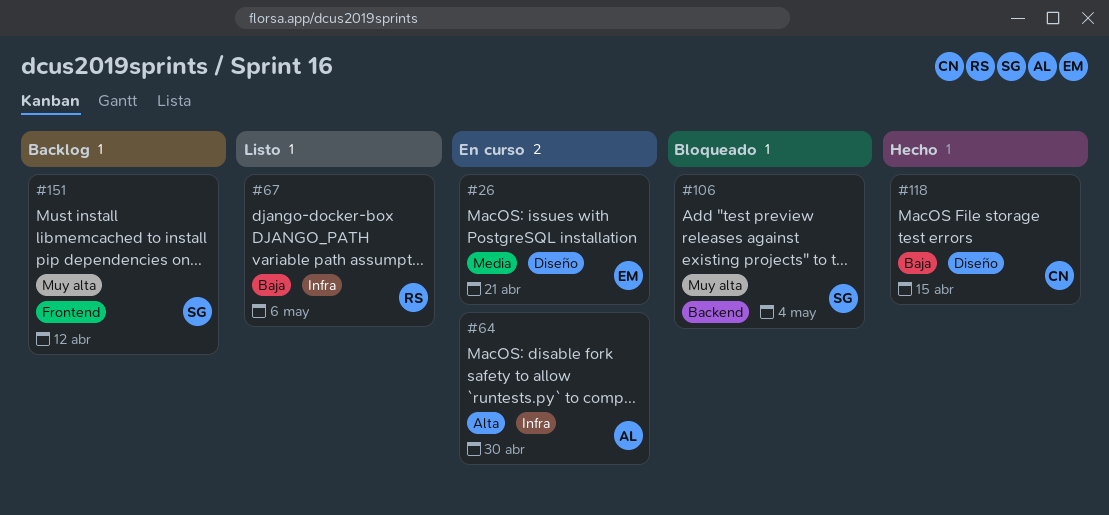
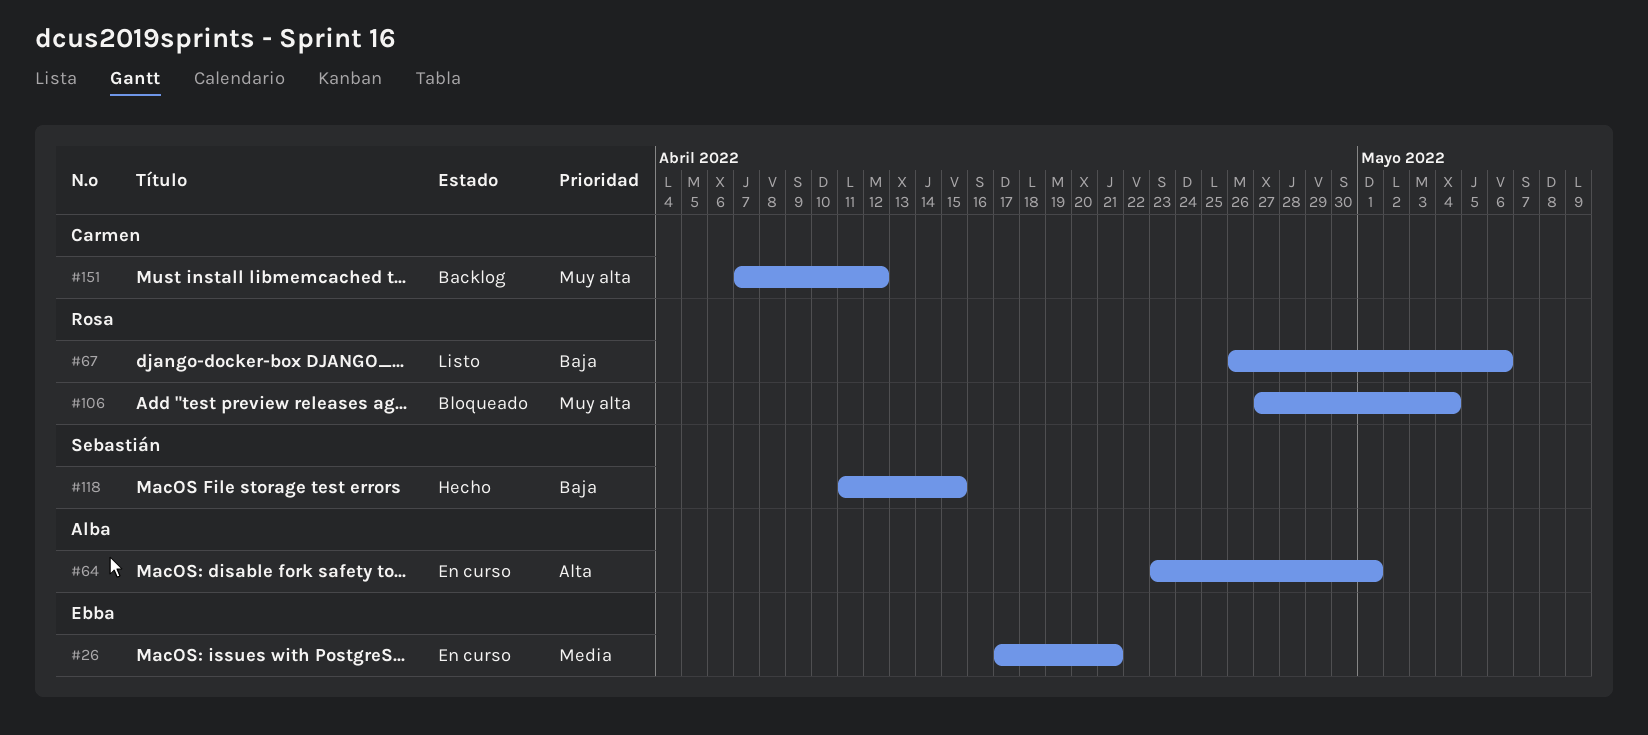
#64, due: Apr 30 -> May 1
#106, owner: Sebastián -> Rosa
#118, owner: Carmen -> Sebastián
#151, owner: Sebastián -> Carmen

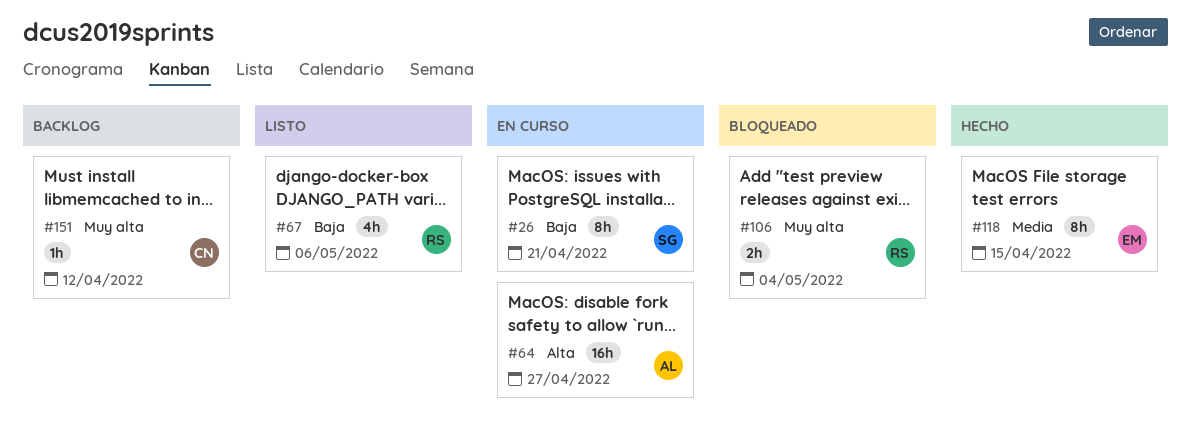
#26, owner: Ebba -> Sebastián
#26, priority: Media -> Baja
#64, due: May 1 -> Apr 27
#118, owner: Sebastián -> Ebba
#118, priority: Baja -> Media

